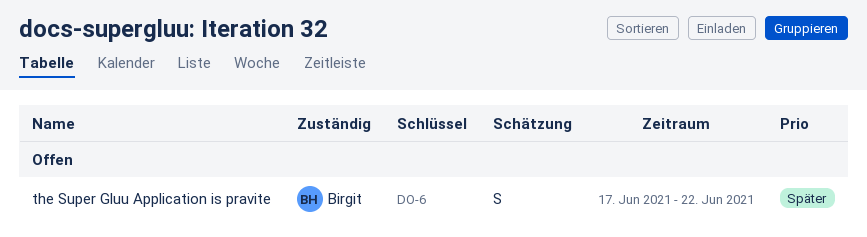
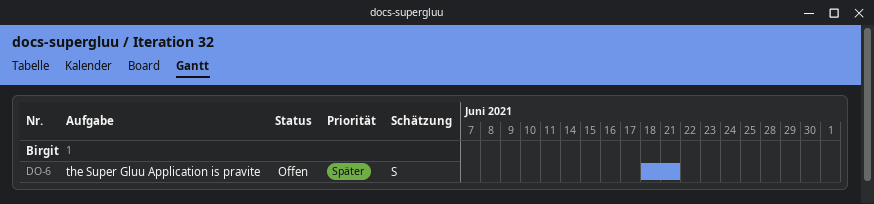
DO-6, start: Jun 17 -> Jun 18
DO-6, due: Jun 22 -> Jun 21

